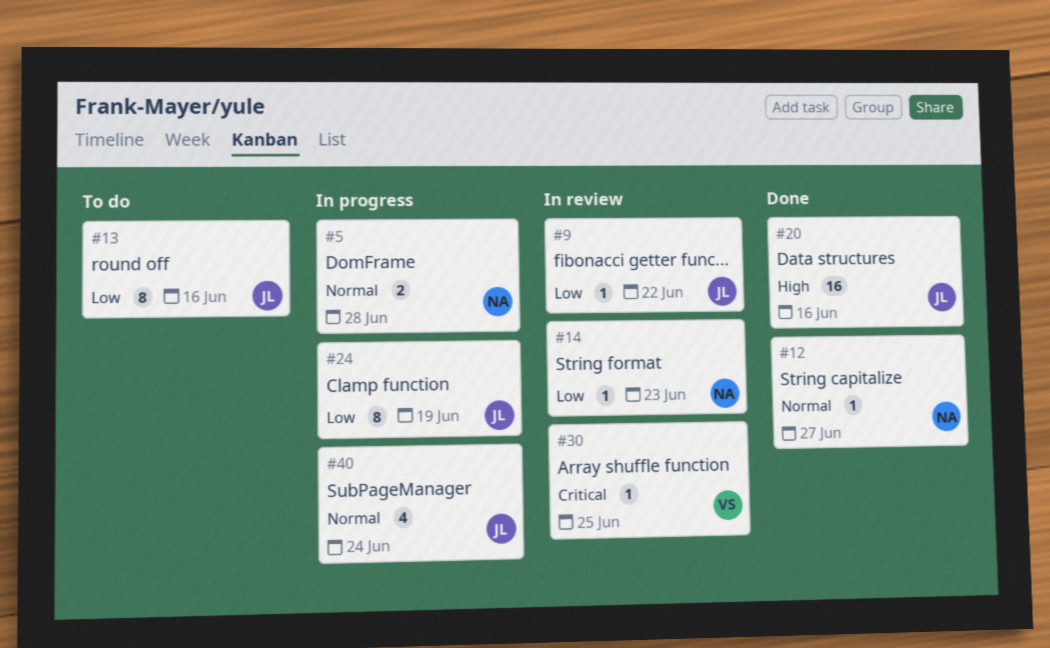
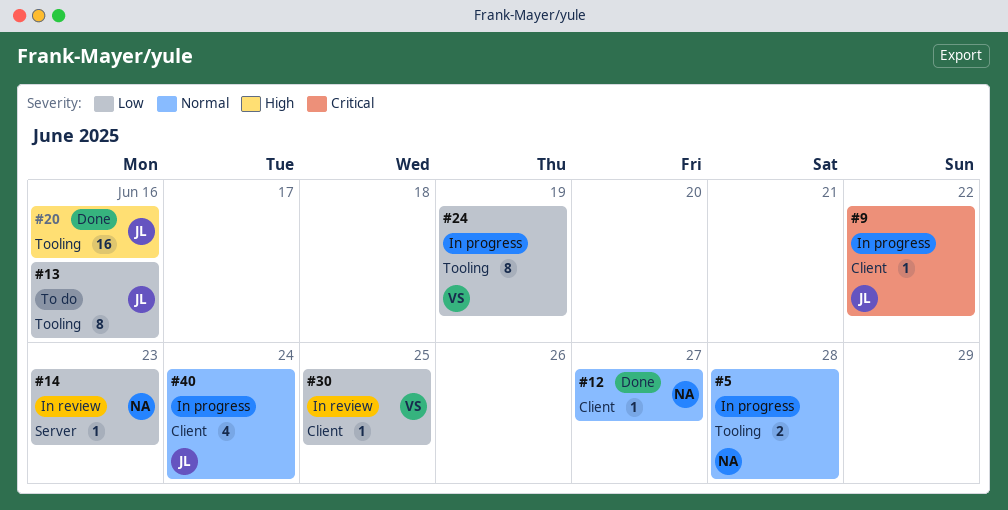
#9, status: In review -> In progress
#9, priority: Low -> Critical
#24, owner: JL -> VS
#30, priority: Critical -> Low

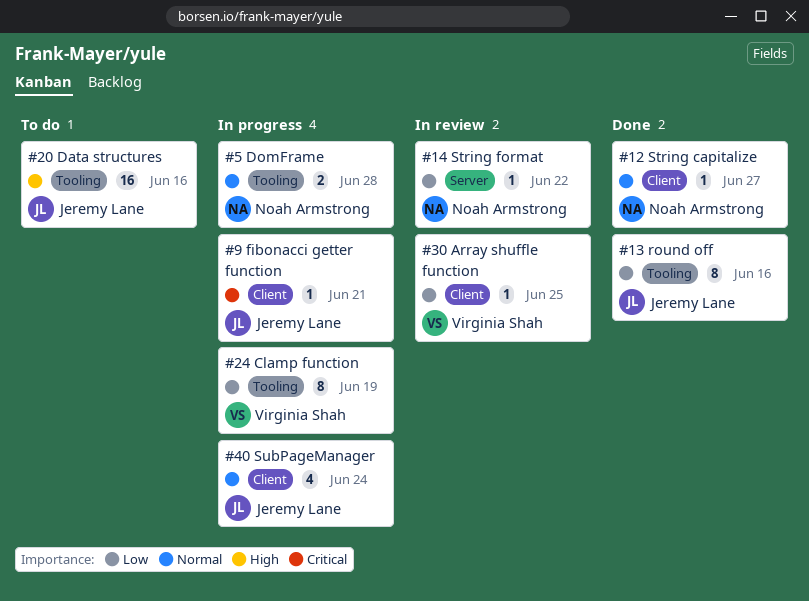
#9, due: Jun 22 -> Jun 21
#13, status: To do -> Done
#14, due: Jun 23 -> Jun 22
#20, status: Done -> To do

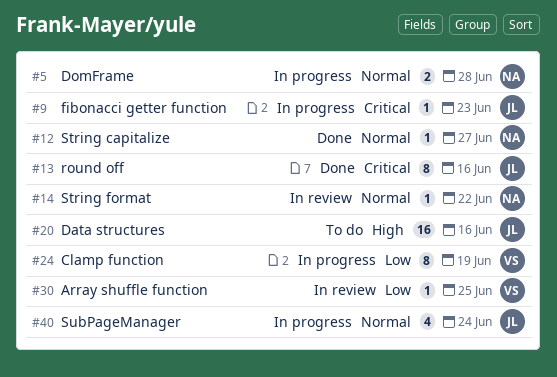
#9, due: Jun 21 -> Jun 23
#13, priority: Low -> Critical
#14, priority: Low -> Normal

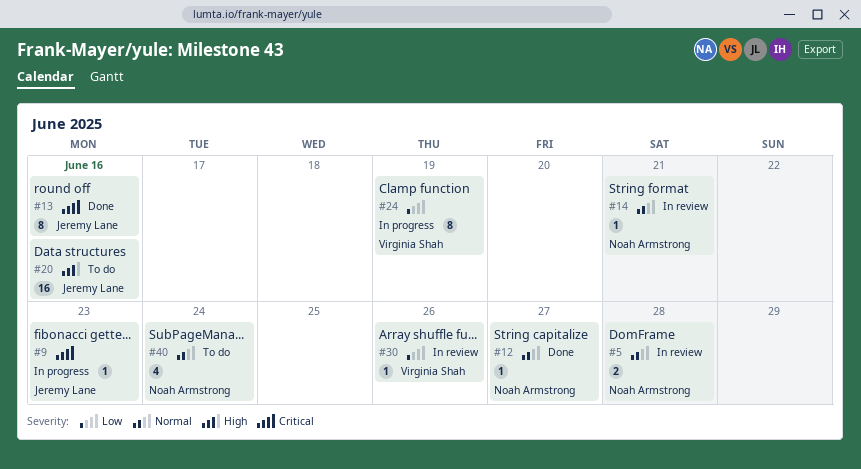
#5, status: In progress -> In review
#14, due: Jun 22 -> Jun 21
#30, due: Jun 25 -> Jun 26
#40, status: In progress -> To do
#40, owner: Jeremy Lane -> Noah Armstrong

